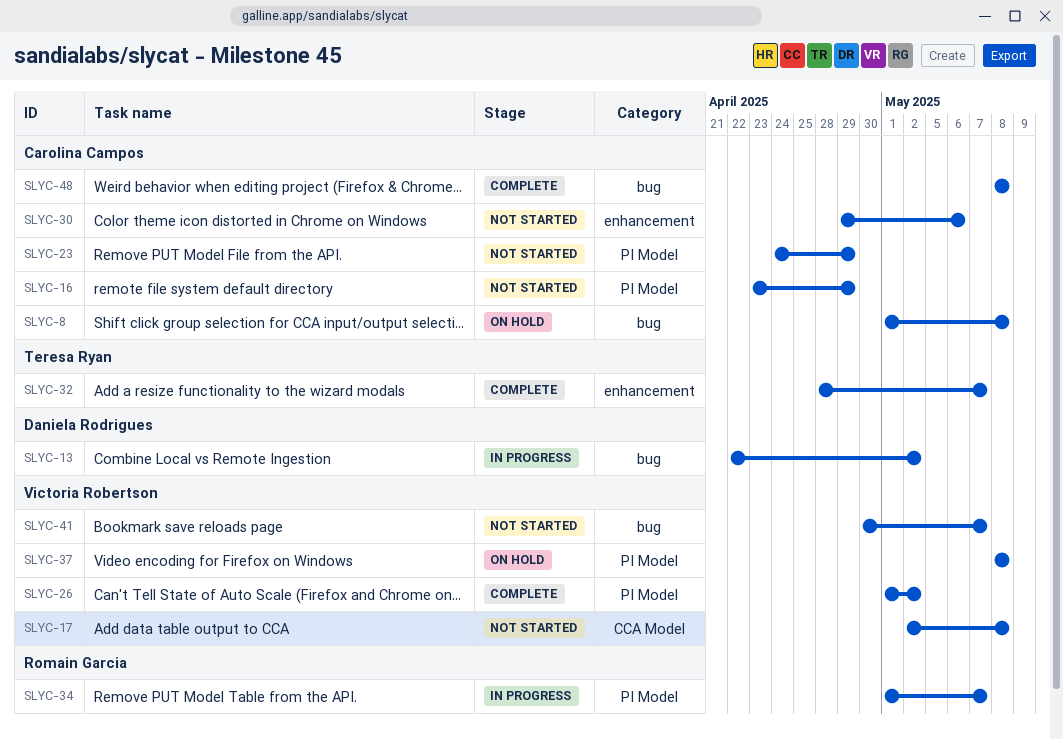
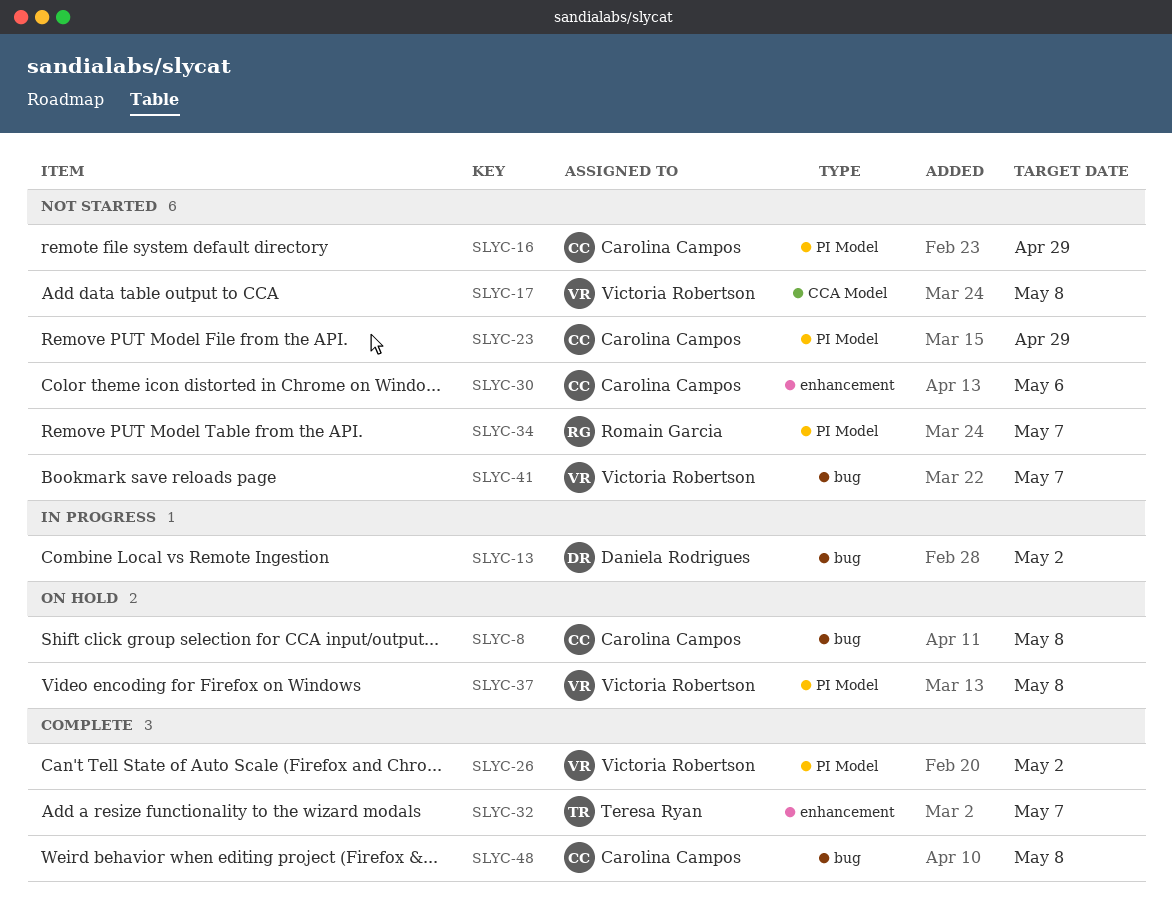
SLYC-34, status: In progress -> Not started

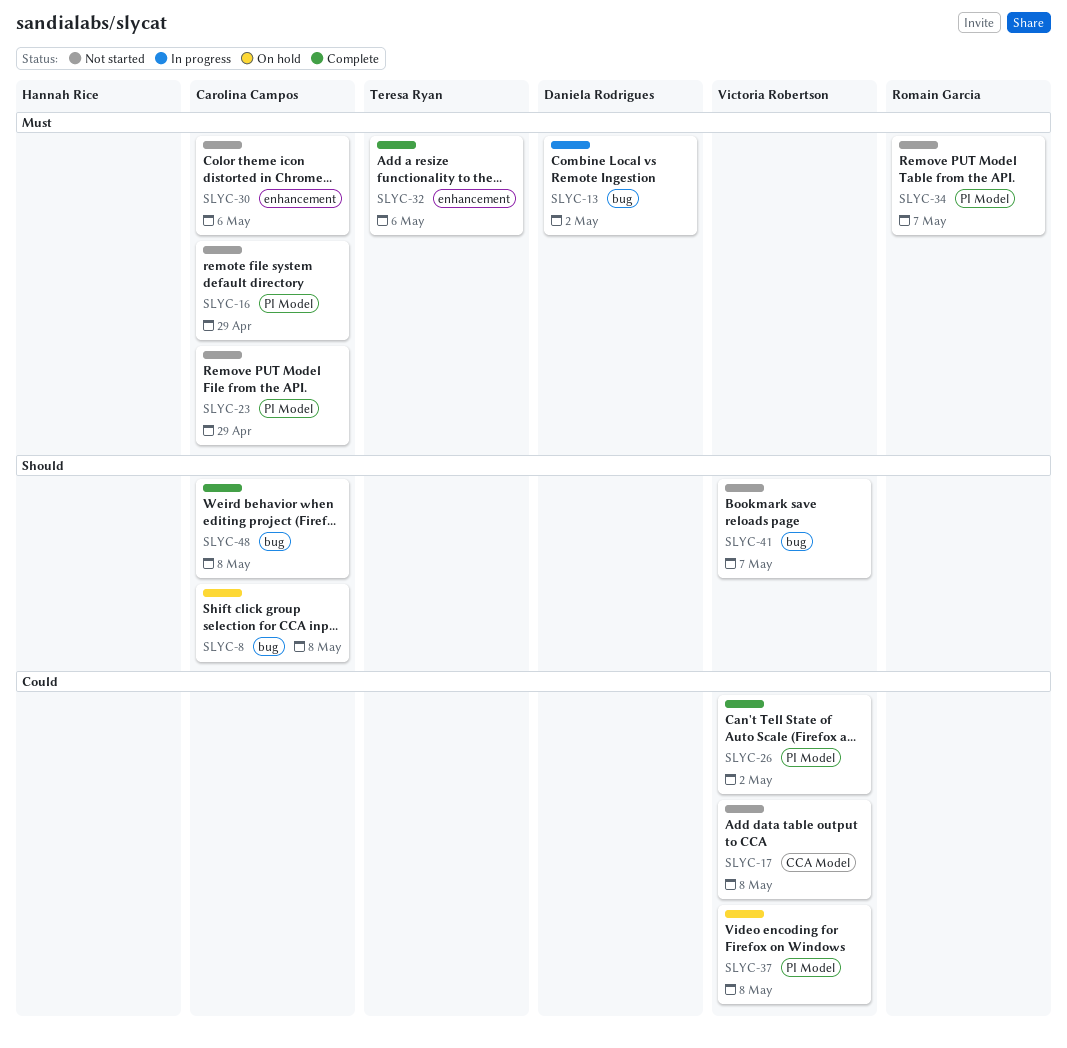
SLYC-32, due: May 7 -> May 6

